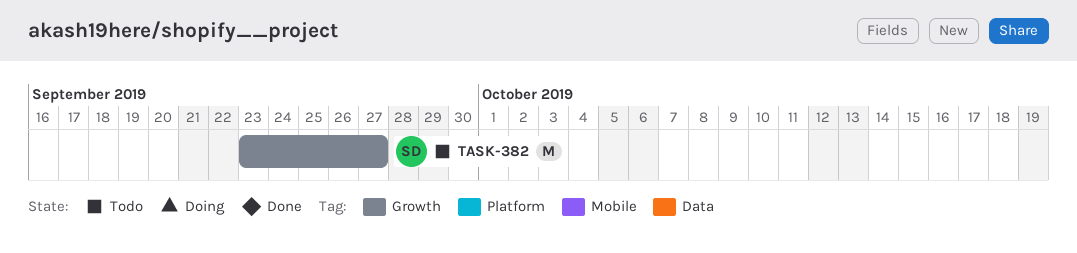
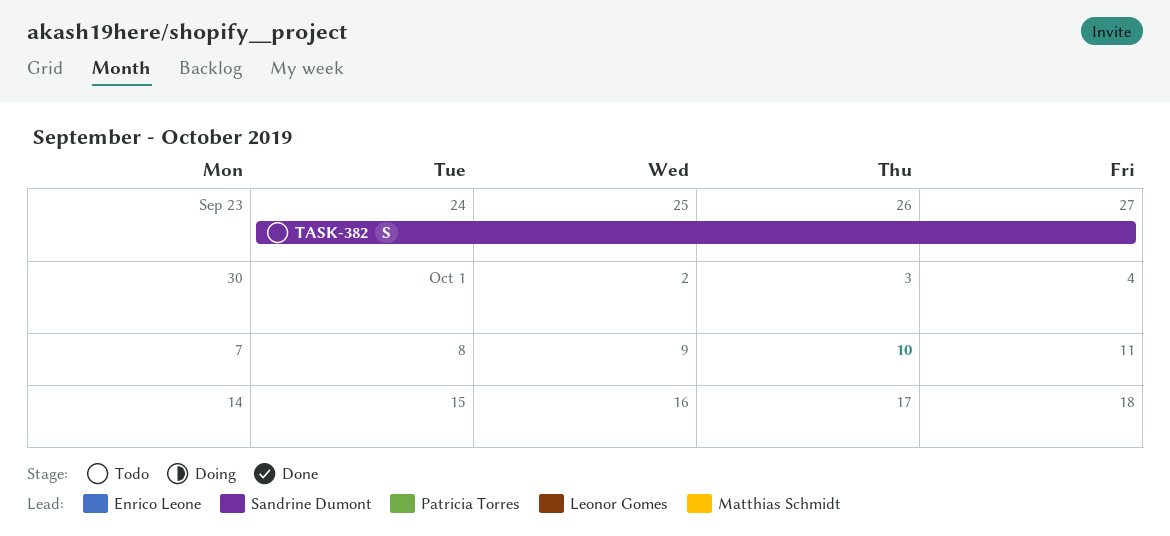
TASK-382, estimate: M -> S
TASK-382, start: Sep 23 -> Sep 24

